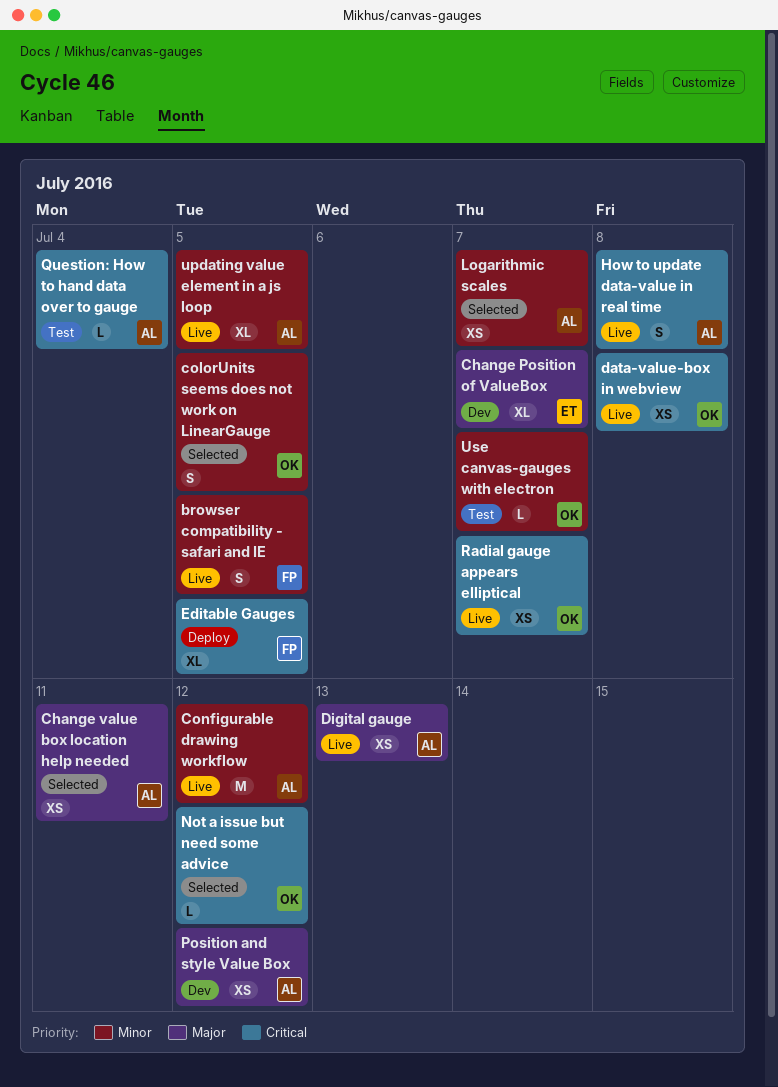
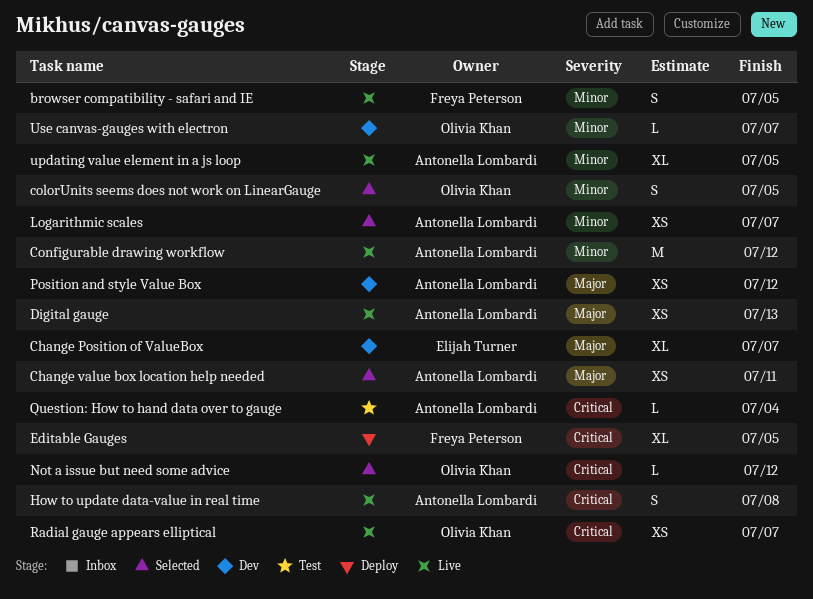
data-value-box in webview: present -> none
Use canvas-gauges with electron, status: Test -> Dev

